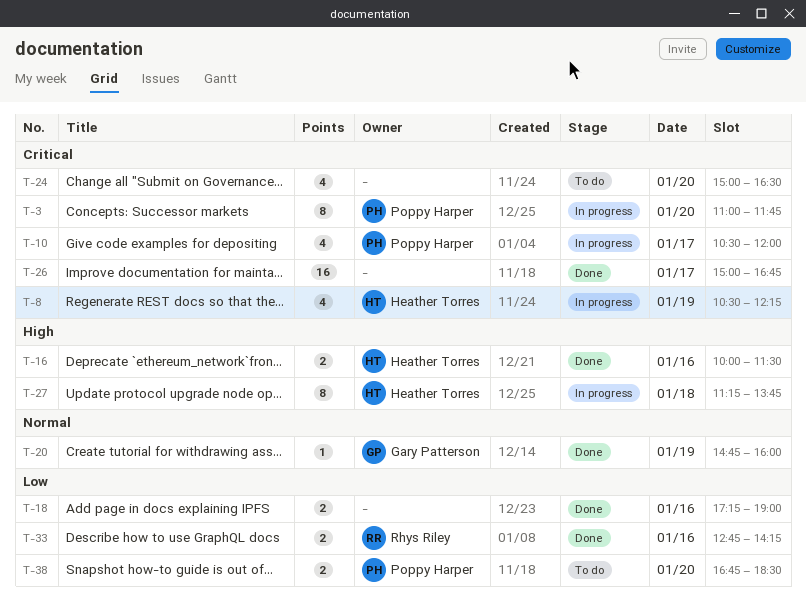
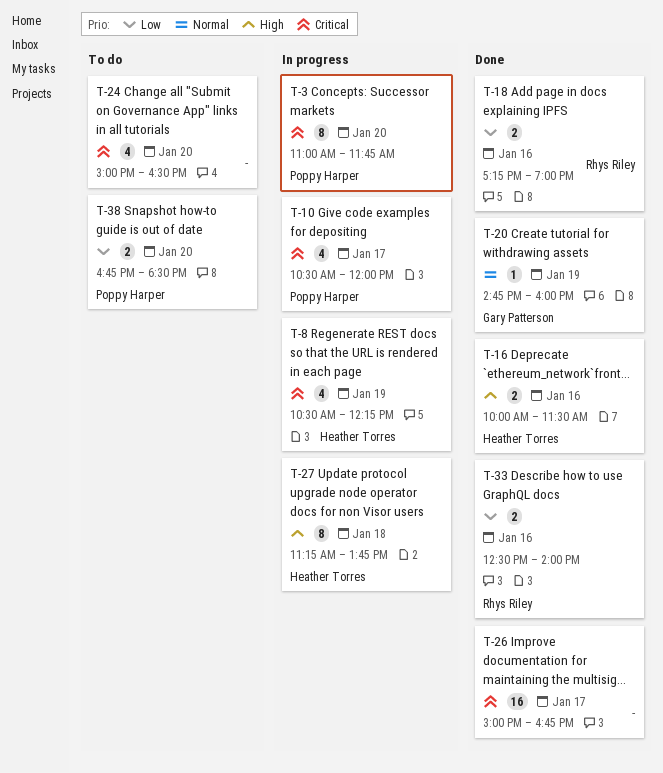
T-18, owner: none -> Rhys Riley
T-33, begins: 12:45 -> 12:30
T-33, ends: 14:15 -> 14:00

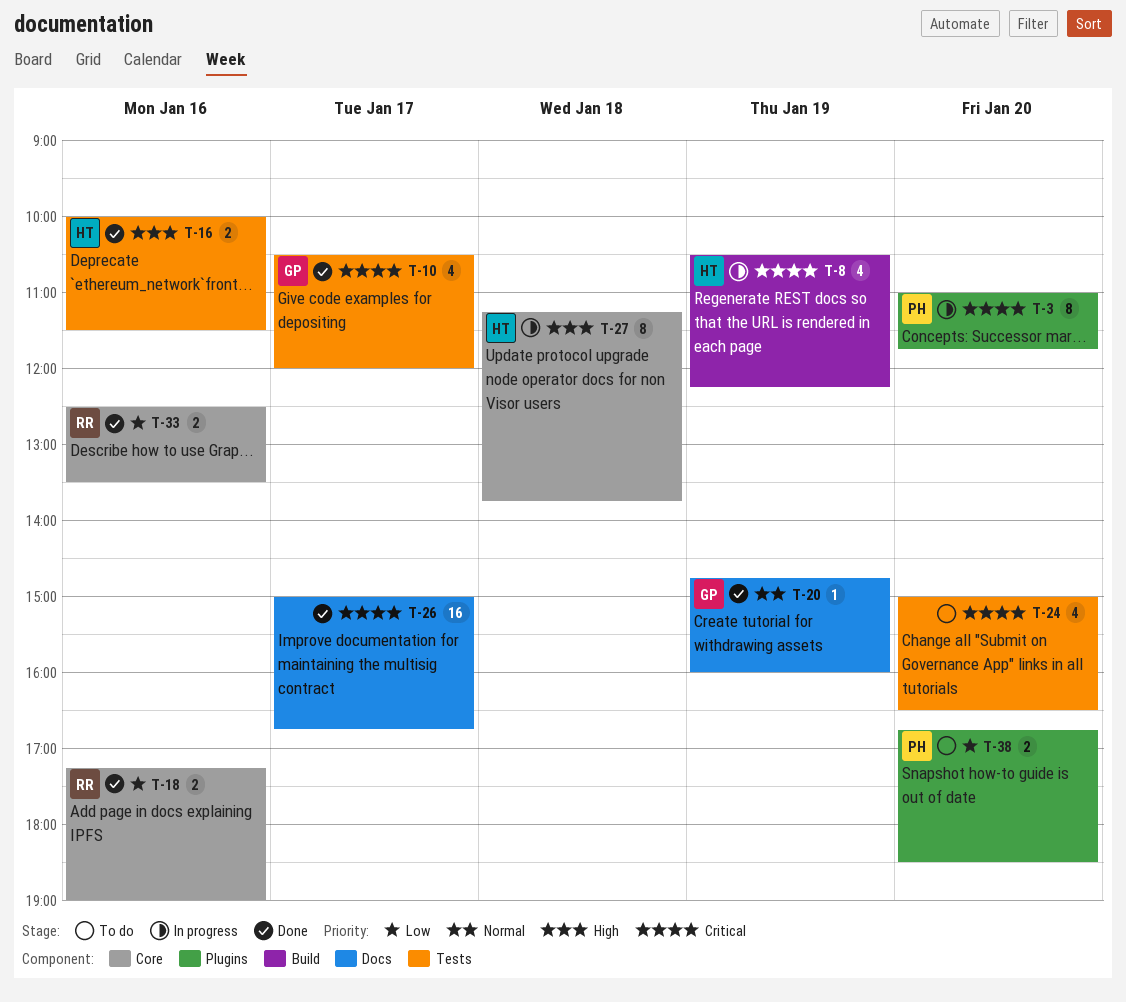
T-10, status: In progress -> Done
T-10, owner: Poppy Harper -> Gary Patterson
T-33, ends: 14:00 -> 13:30

